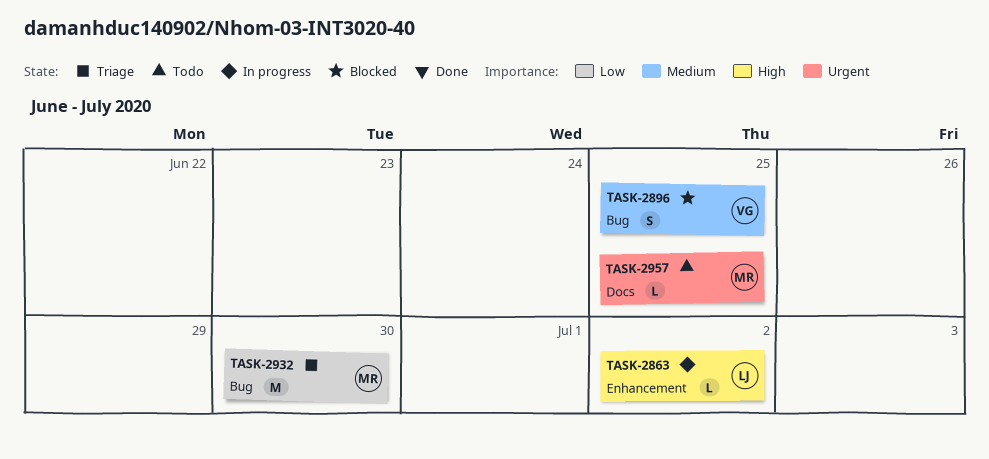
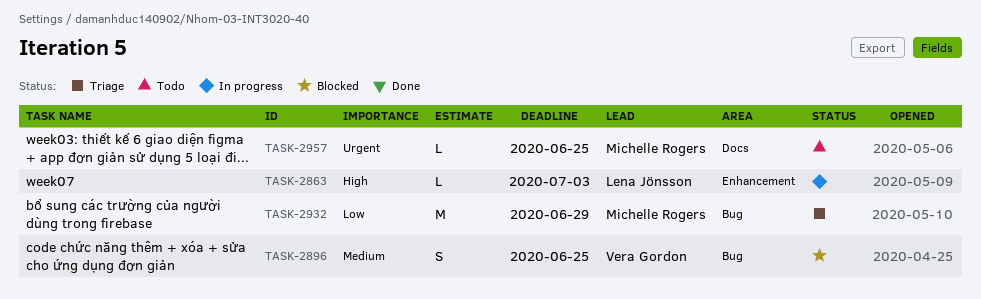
TASK-2863, due: Jul 2 -> Jul 3
TASK-2932, due: Jun 30 -> Jun 29

